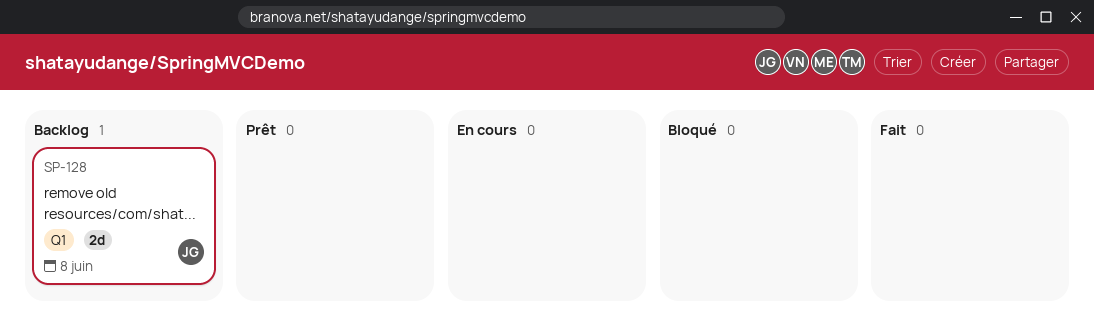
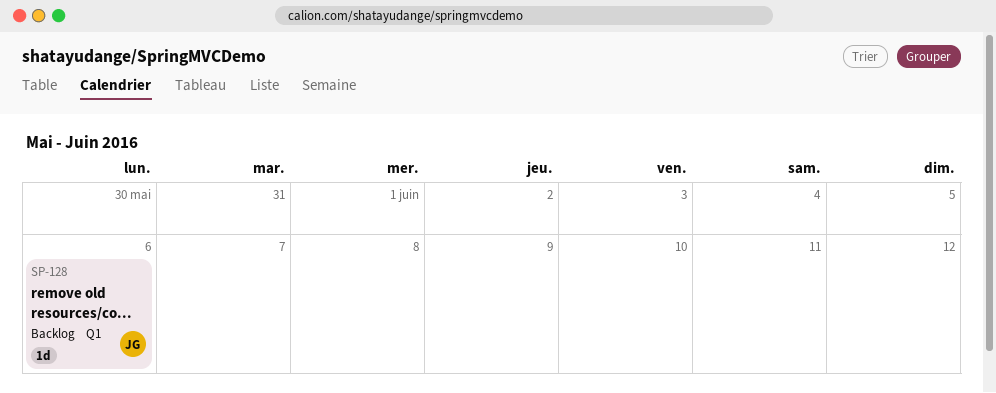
SP-128, estimate: 2d -> 1d
SP-128, due: Jun 8 -> Jun 6

